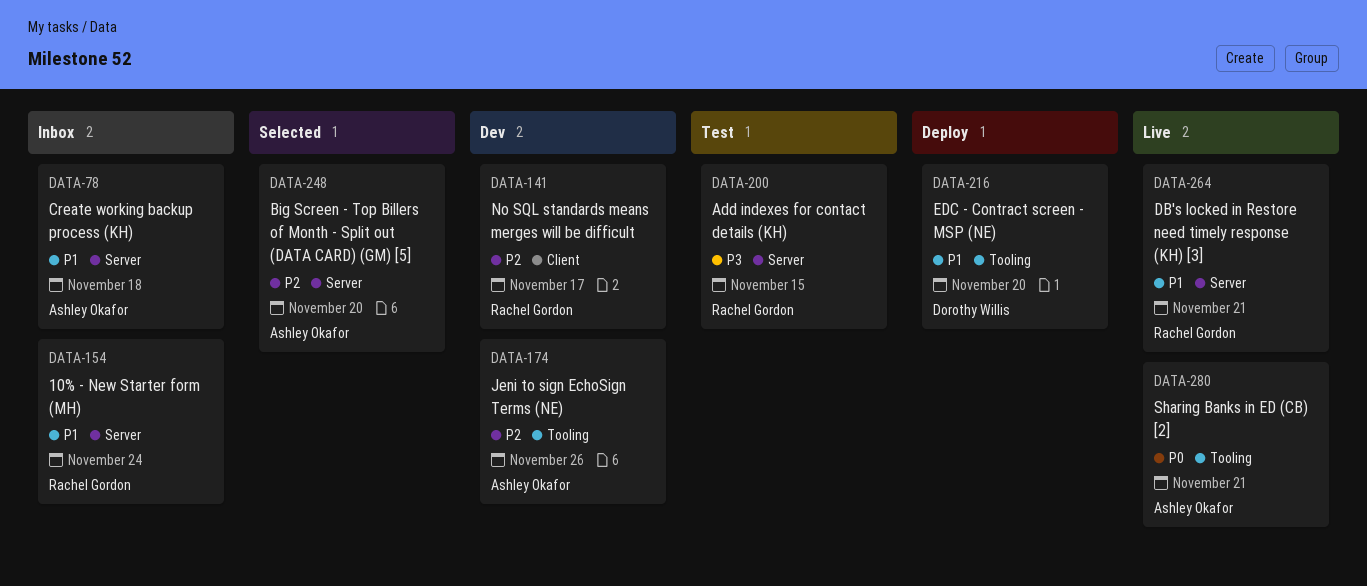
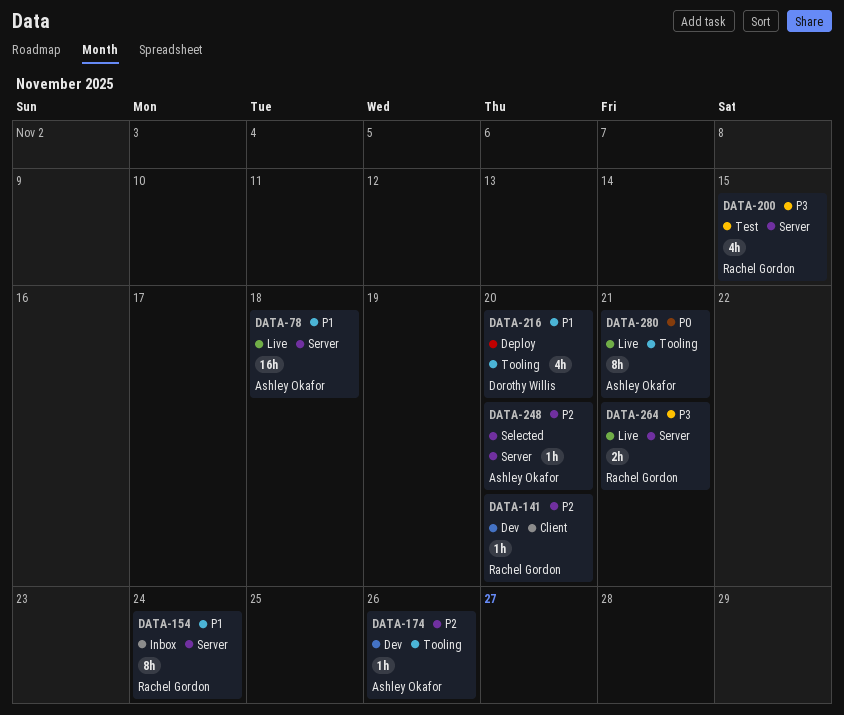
DATA-78, status: Inbox -> Live
DATA-141, due: Nov 17 -> Nov 20
DATA-264, priority: P1 -> P3

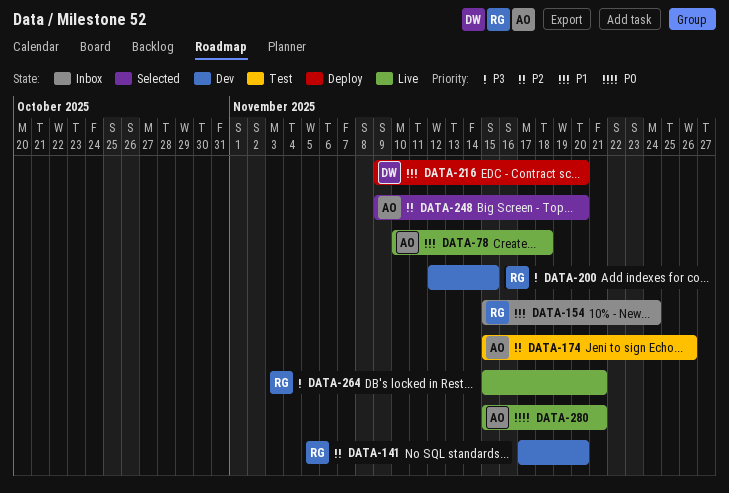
DATA-174, status: Dev -> Test
DATA-200, status: Test -> Dev

